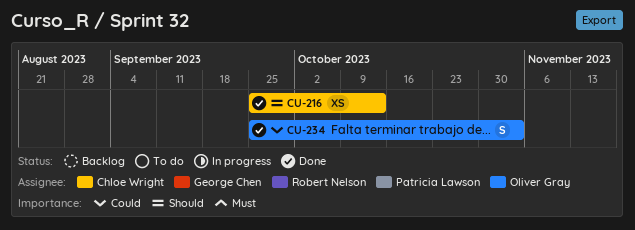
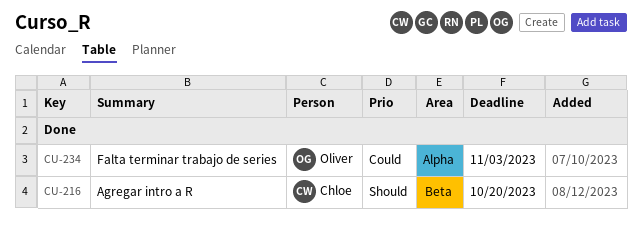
CU-216, due: Oct 13 -> Oct 20

